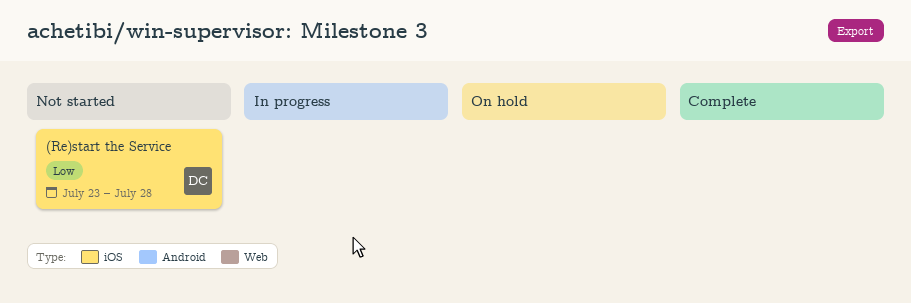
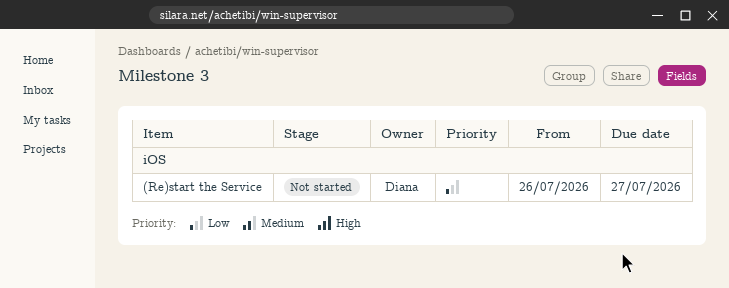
(Re)start the Service, start: Jul 23 -> Jul 26
(Re)start the Service, due: Jul 28 -> Jul 27

